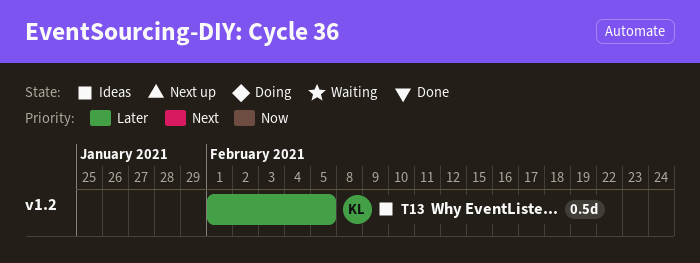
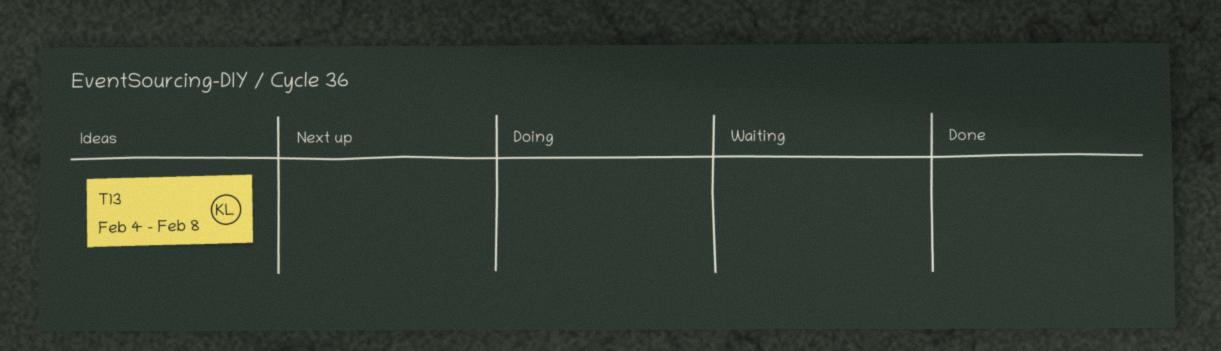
T13, start: Feb 1 -> Feb 4
T13, due: Feb 5 -> Feb 8

